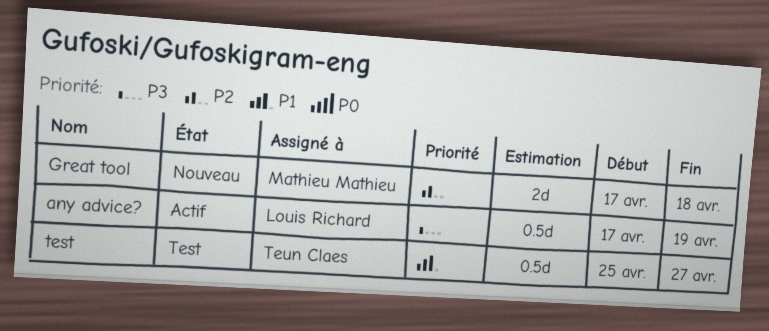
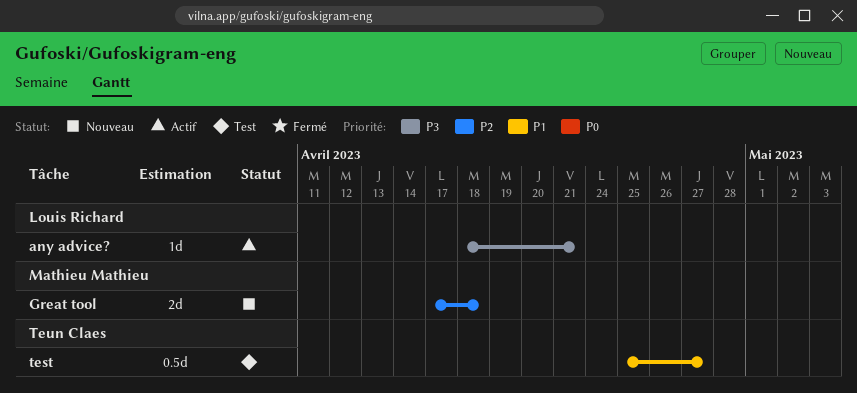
any advice?, estimate: 0.5d -> 1d
any advice?, start: Apr 17 -> Apr 18
any advice?, due: Apr 19 -> Apr 21

